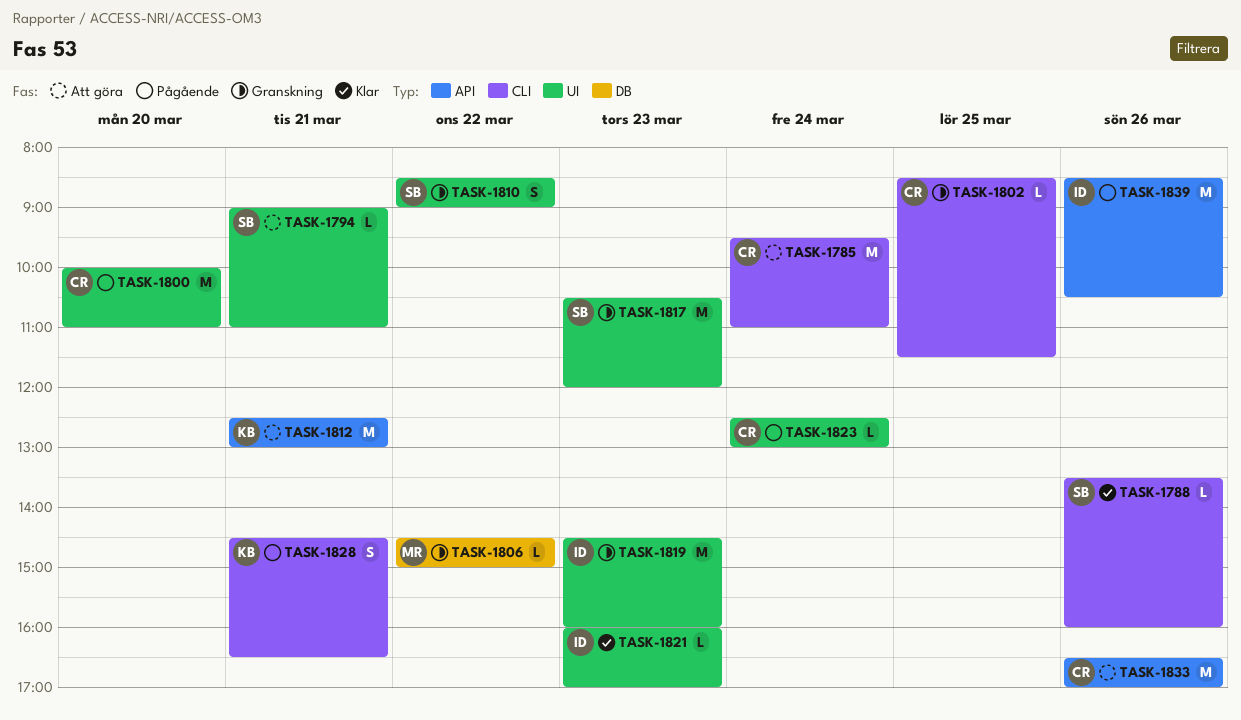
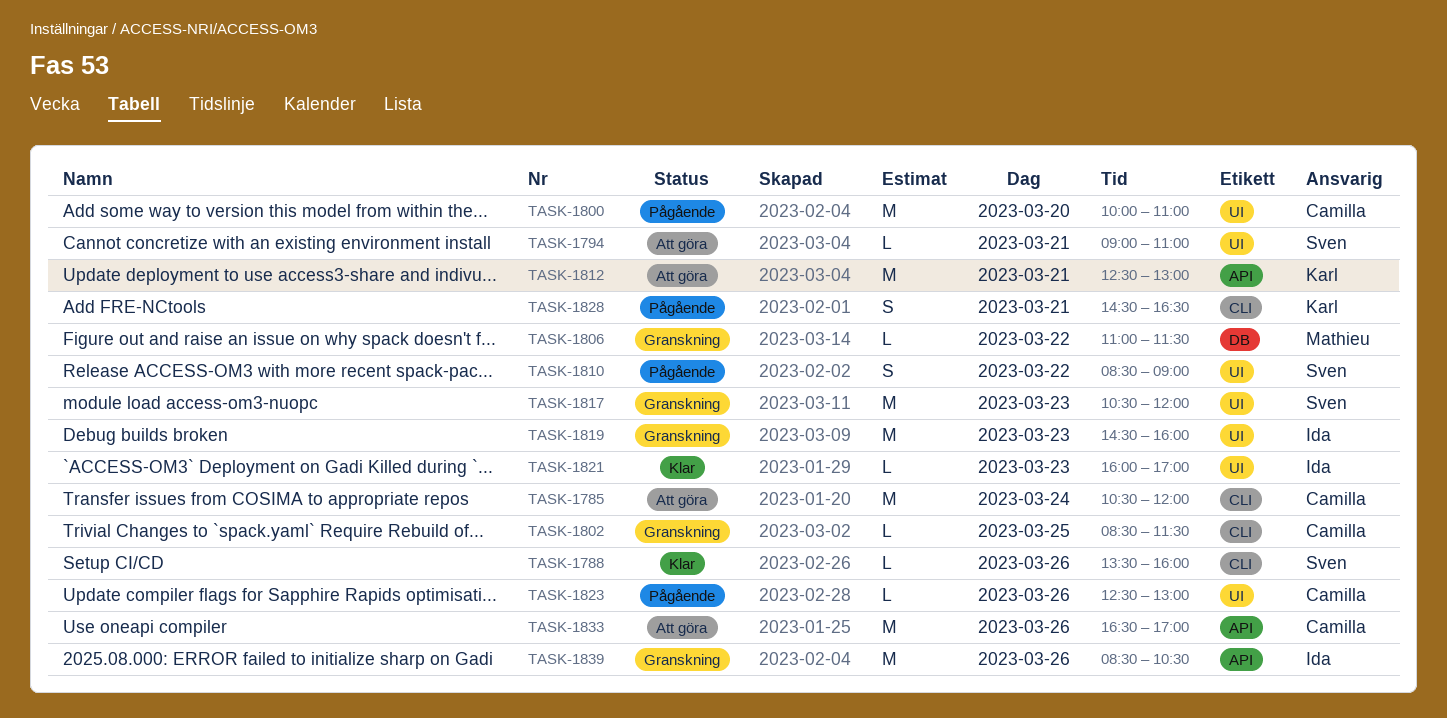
TASK-1785, begins: 09:30 -> 10:30
TASK-1785, ends: 11:00 -> 12:00
TASK-1806, begins: 14:30 -> 11:00
TASK-1806, ends: 15:00 -> 11:30
TASK-1810, status: Granskning -> Pågående
TASK-1823, day: Mar 24 -> Mar 26
TASK-1839, status: Pågående -> Granskning

